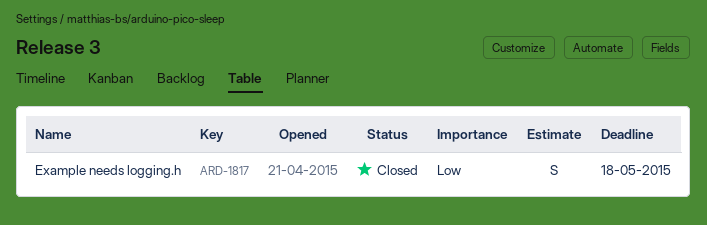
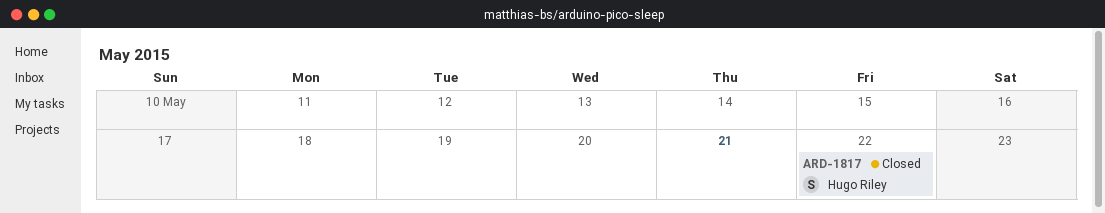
ARD-1817, due: May 18 -> May 22

